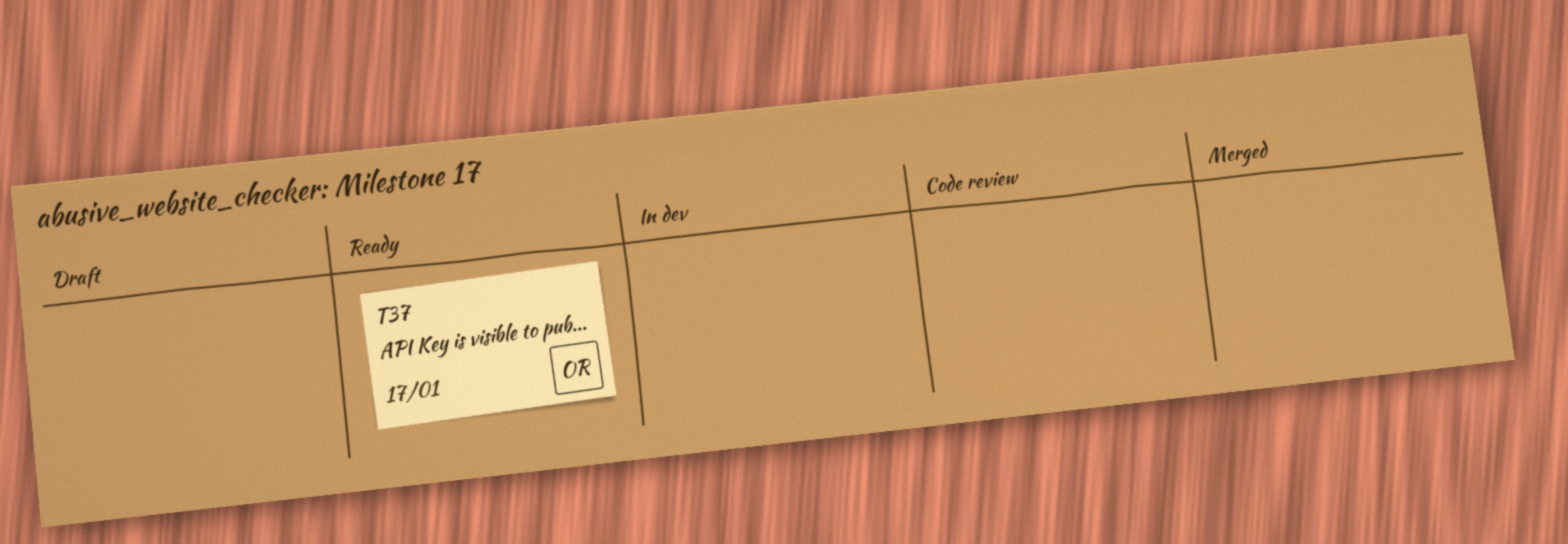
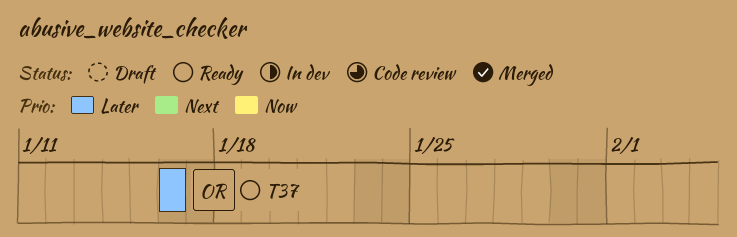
T37, due: Jan 17 -> Jan 16

